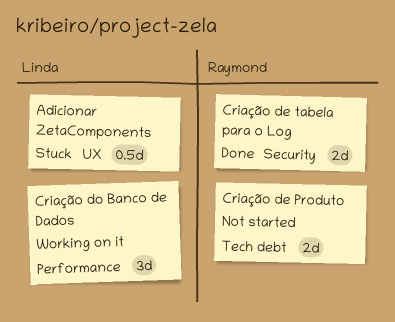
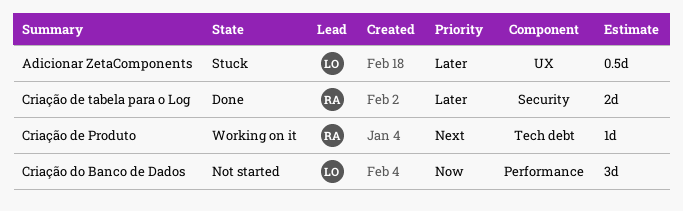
Criação de Produto, status: Not started -> Working on it
Criação de Produto, estimate: 2d -> 1d
Criação do Banco de Dados, status: Working on it -> Not started

